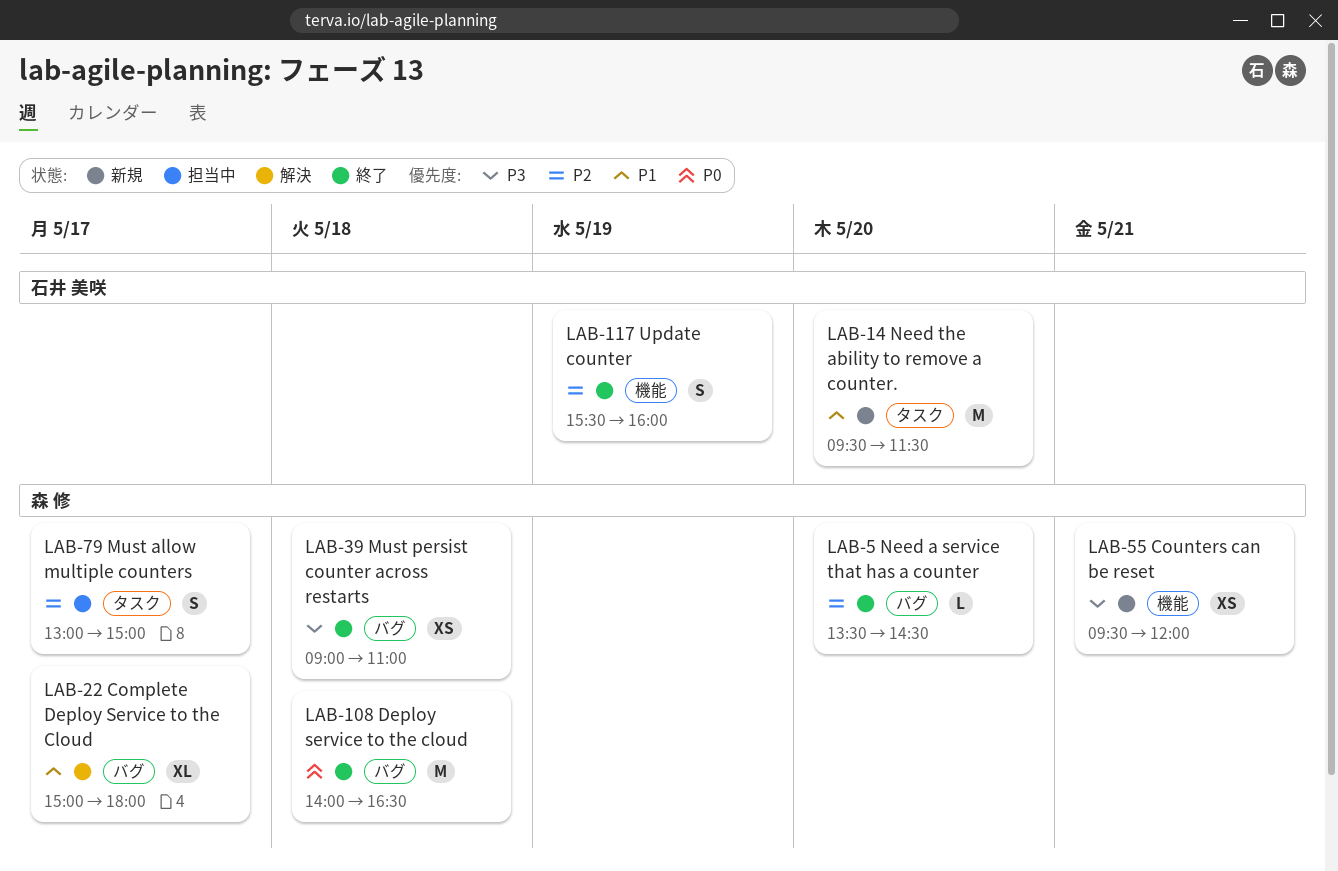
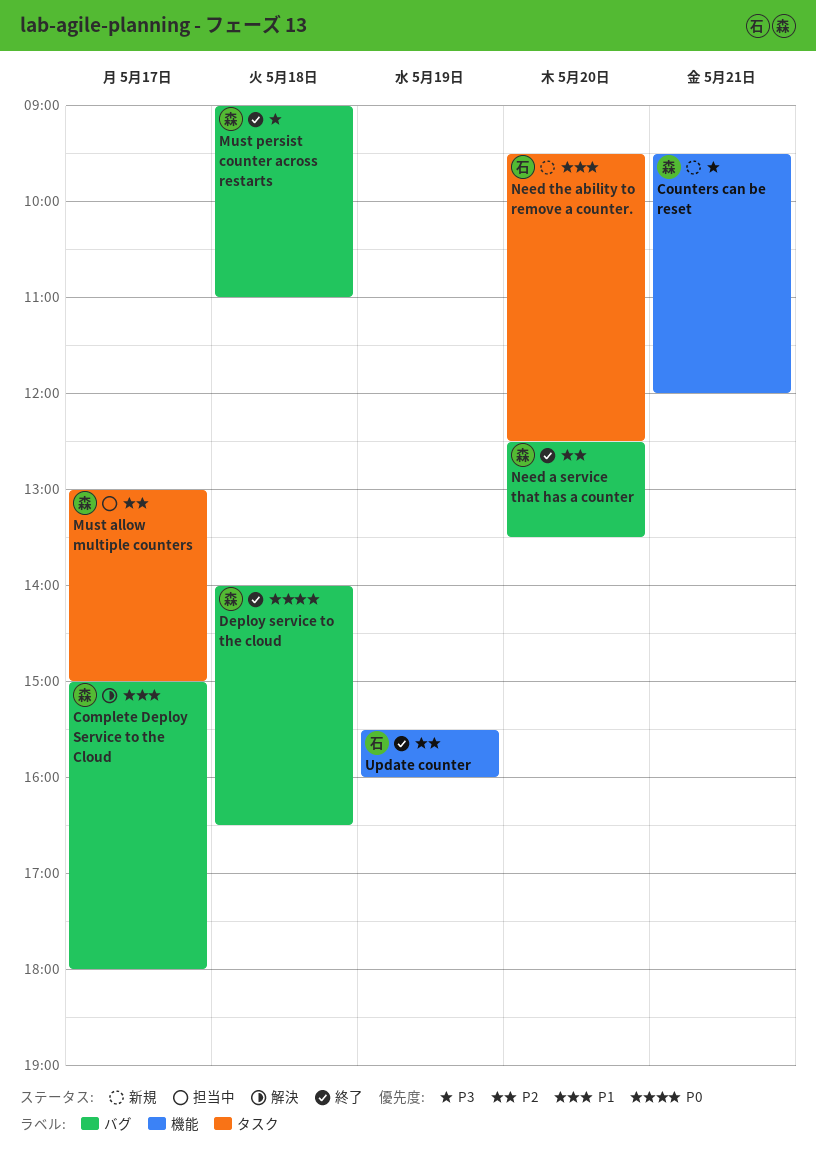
Need a service that has a counter, begins: 13:30 -> 12:30
Need a service that has a counter, ends: 14:30 -> 13:30
Need the ability to remove a counter., ends: 11:30 -> 12:30

